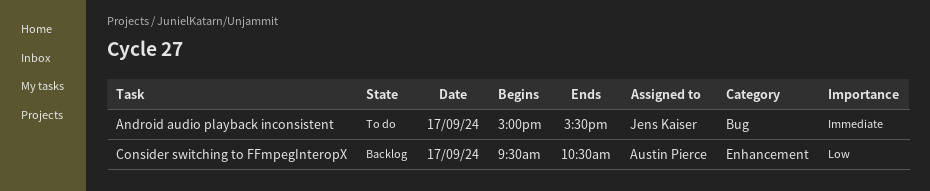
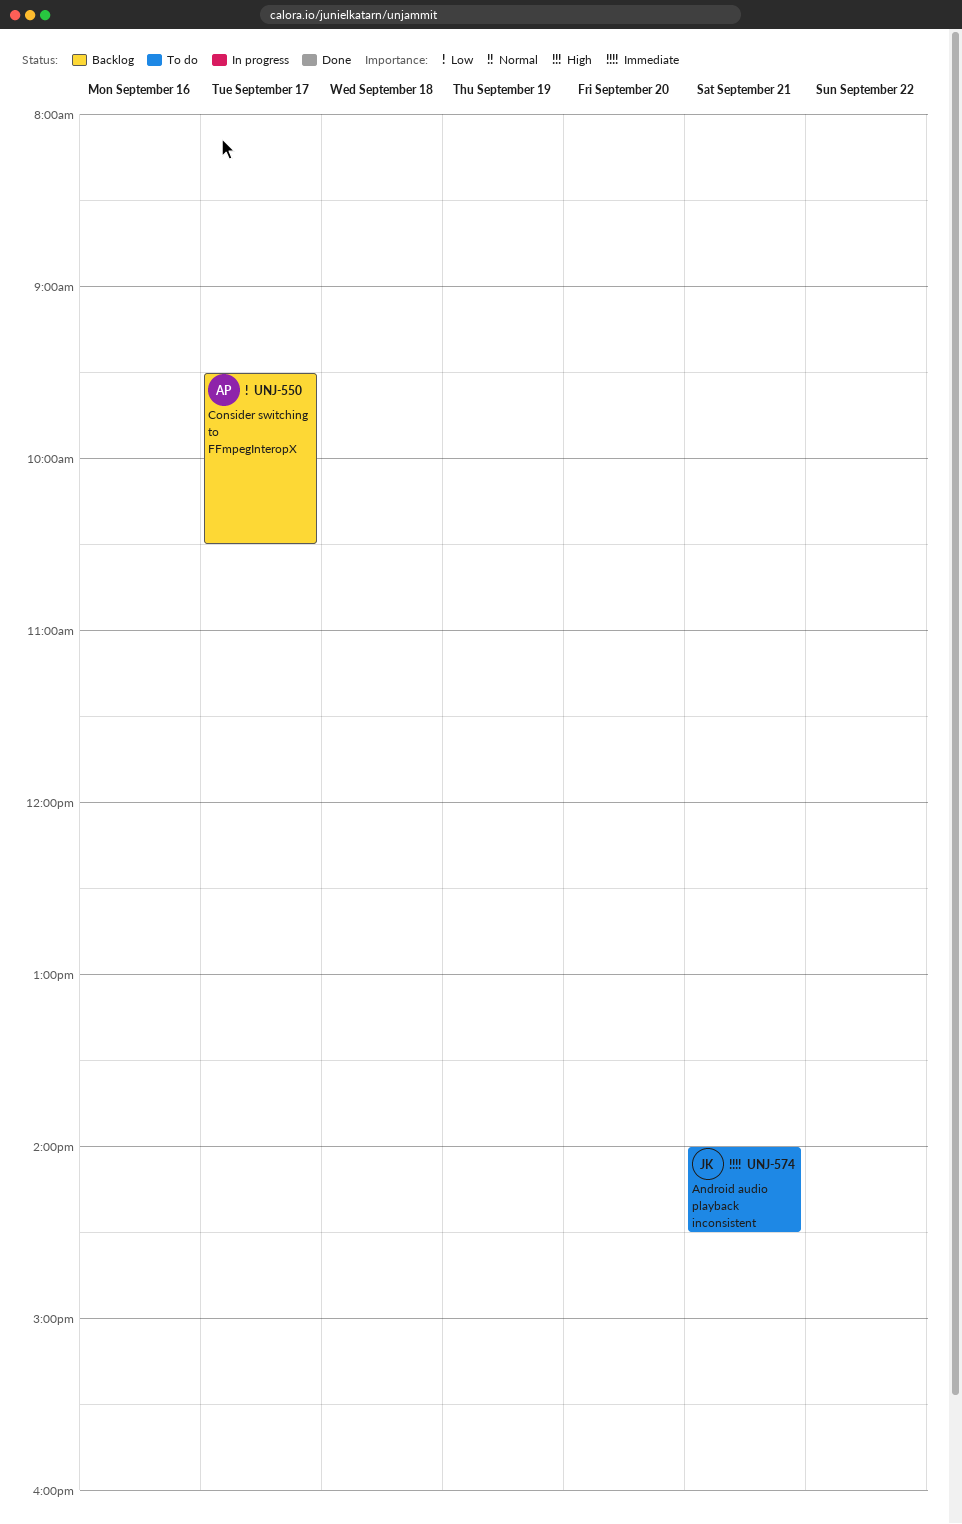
Android audio playback inconsistent, day: Sep 17 -> Sep 21
Android audio playback inconsistent, begins: 15:00 -> 14:00
Android audio playback inconsistent, ends: 15:30 -> 14:30

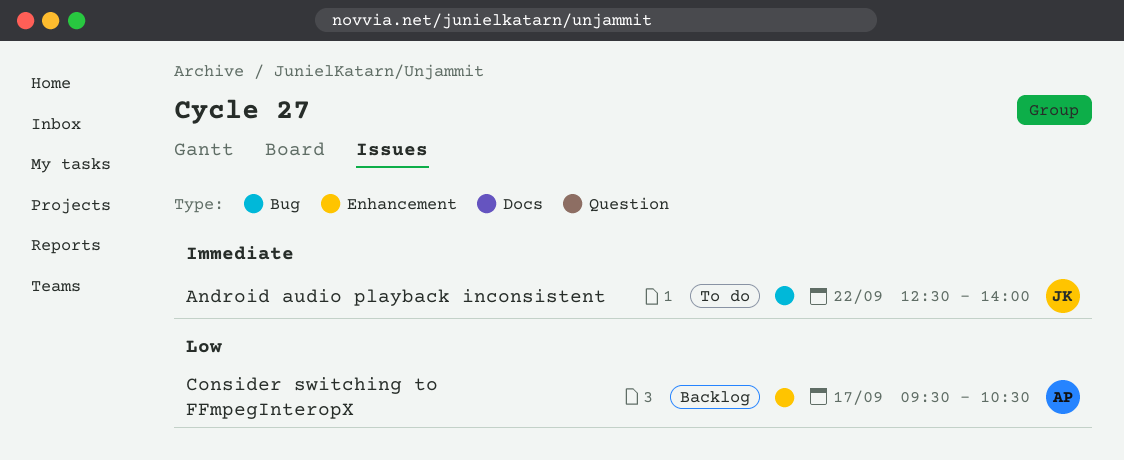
Android audio playback inconsistent, day: Sep 21 -> Sep 22
Android audio playback inconsistent, begins: 14:00 -> 12:30
Android audio playback inconsistent, ends: 14:30 -> 14:00

